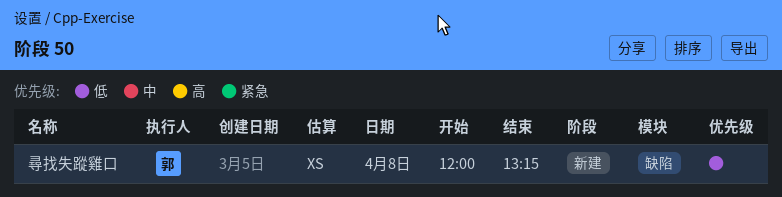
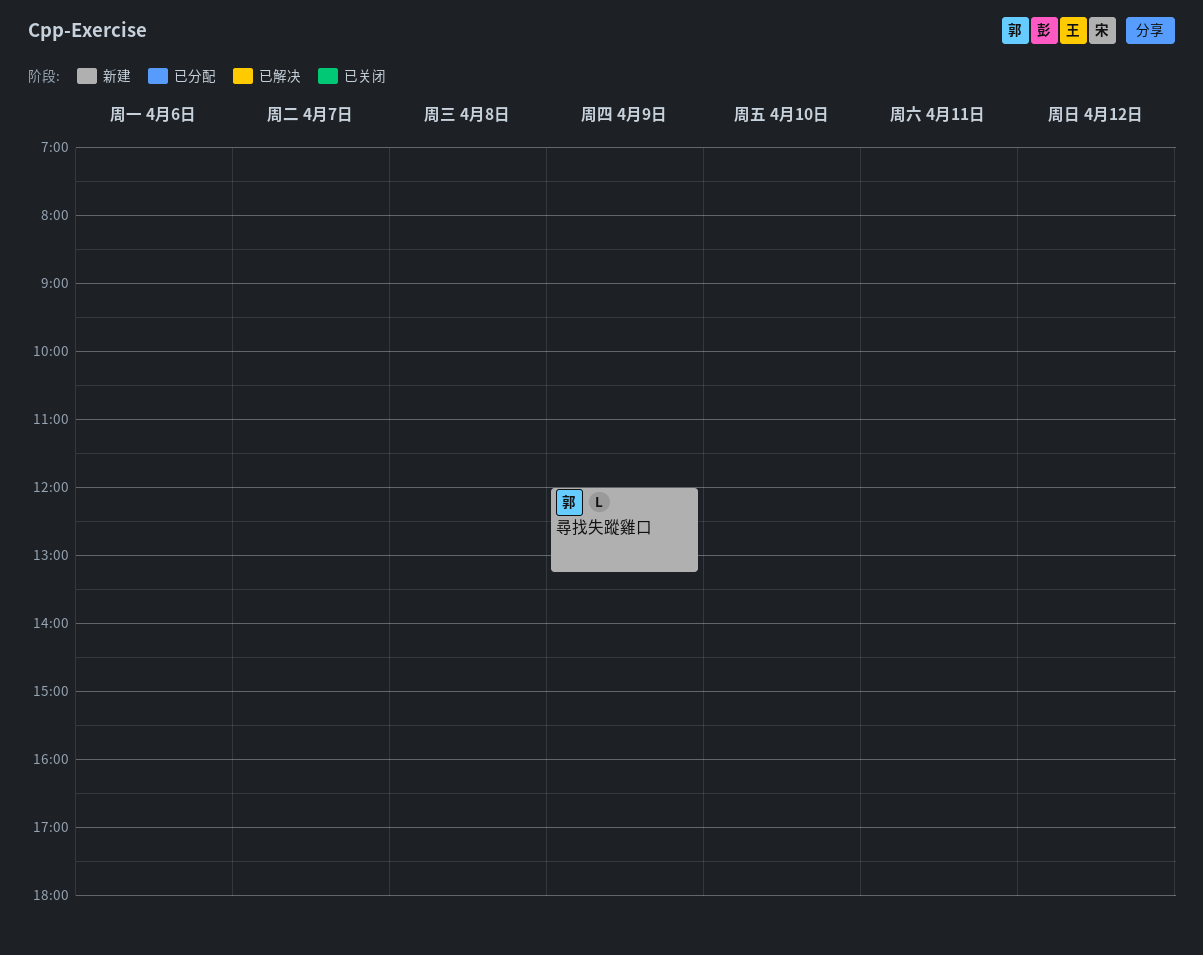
尋找失蹤雞口, estimate: XS -> L
尋找失蹤雞口, day: Apr 8 -> Apr 9

